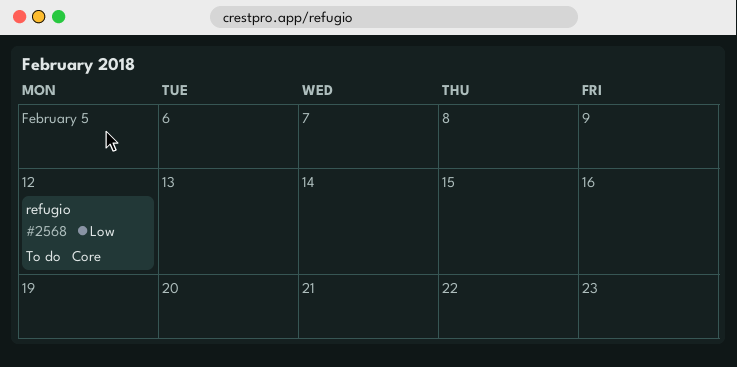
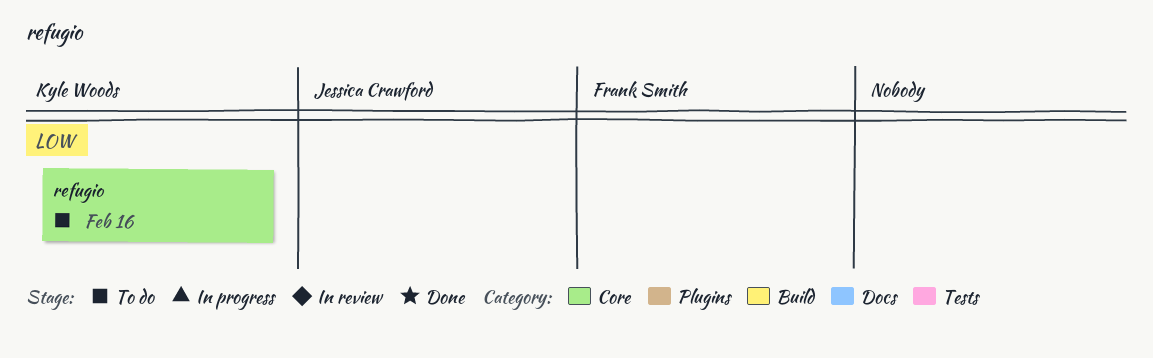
refugio, due: Feb 12 -> Feb 16

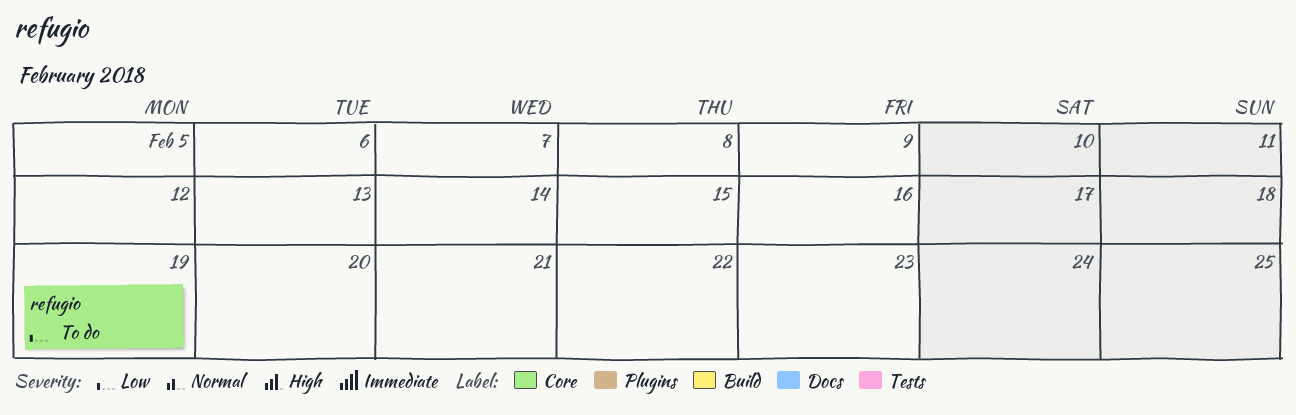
refugio, due: Feb 16 -> Feb 19

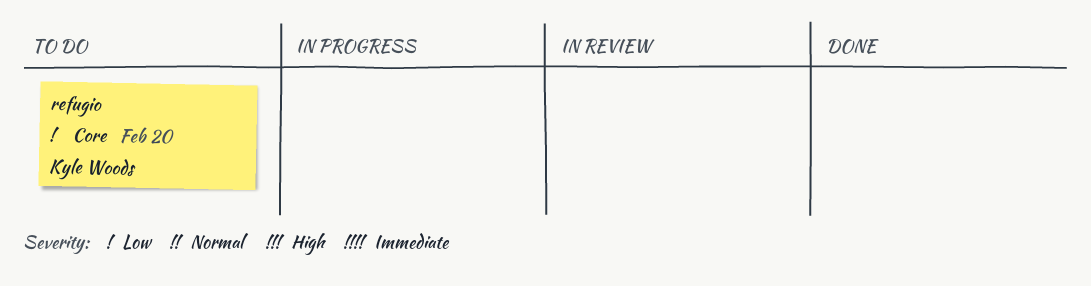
refugio, due: Feb 19 -> Feb 20

